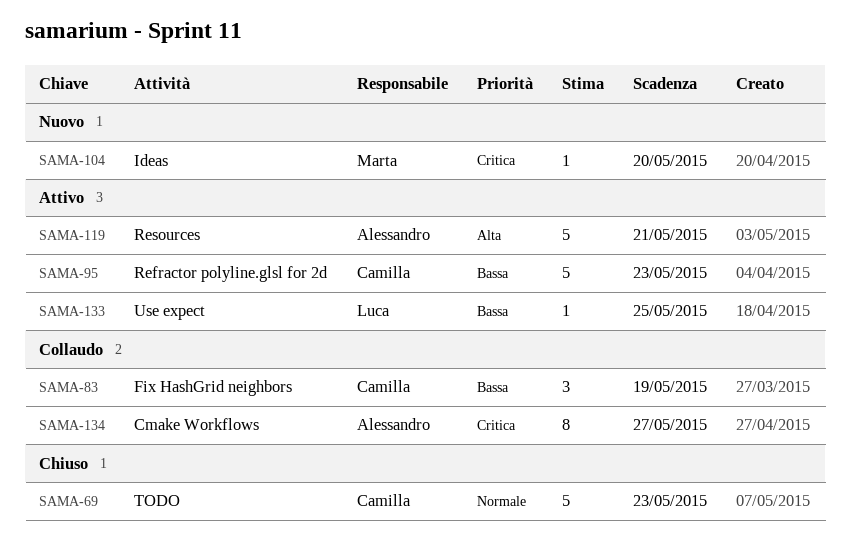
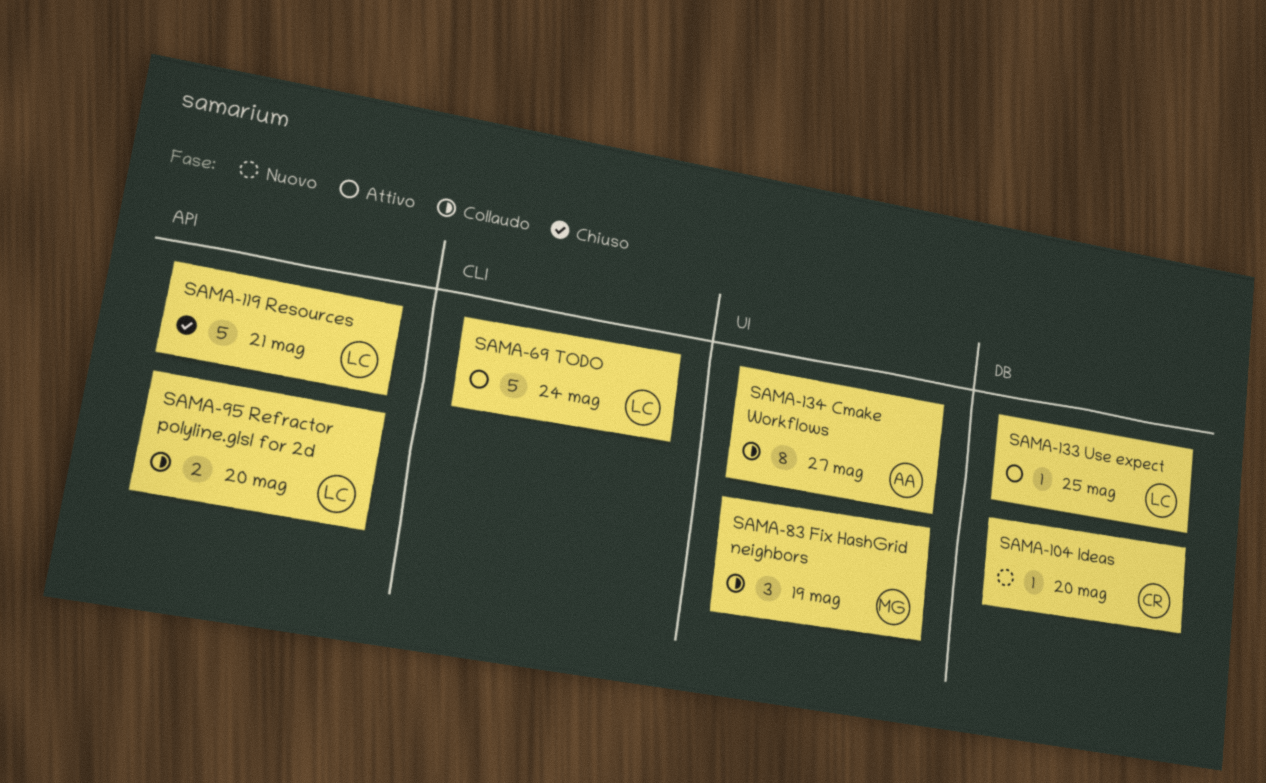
SAMA-69, status: Chiuso -> Attivo
SAMA-69, owner: Camilla -> Luca
SAMA-69, due: May 23 -> May 24
SAMA-83, owner: Camilla -> Marta
SAMA-95, status: Attivo -> Collaudo
SAMA-95, owner: Camilla -> Luca
SAMA-95, estimate: 5 -> 2
SAMA-95, due: May 23 -> May 20
SAMA-104, owner: Marta -> Camilla
SAMA-119, status: Attivo -> Chiuso
SAMA-119, owner: Alessandro -> Luca

